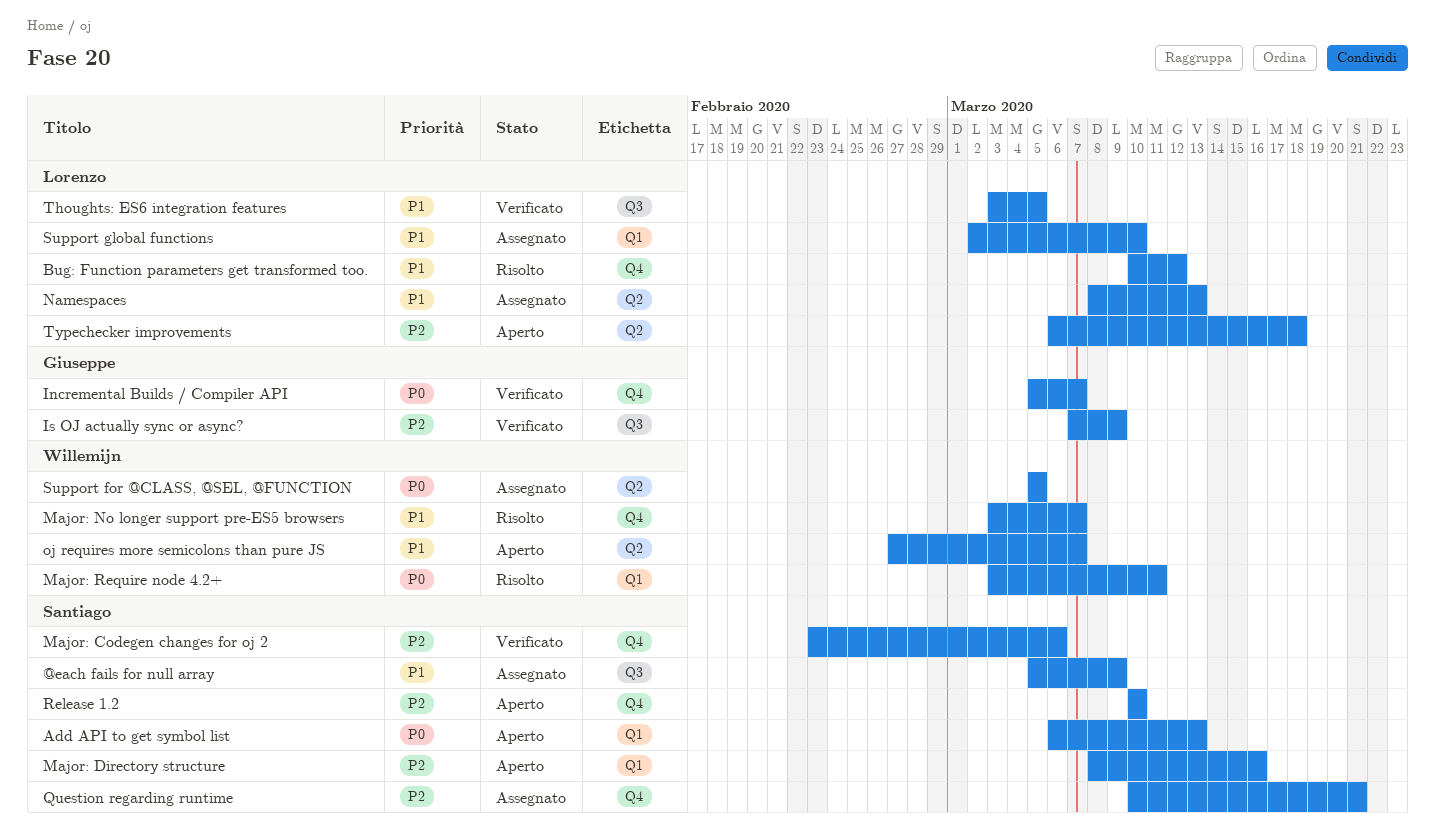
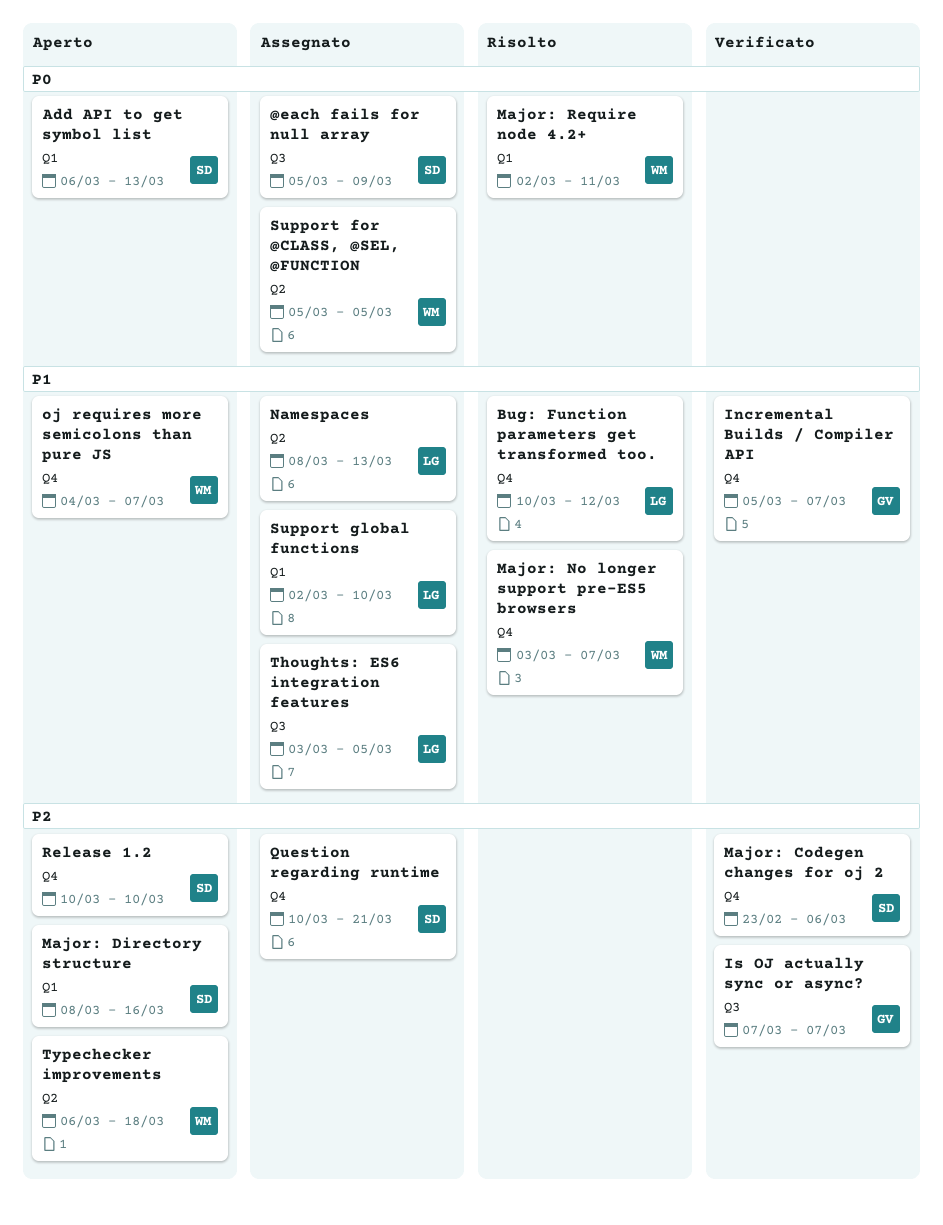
@each fails for null array, priority: P1 -> P0
Incremental Builds / Compiler API, priority: P0 -> P1
Is OJ actually sync or async?, due: Mar 9 -> Mar 7
Major: Require node 4.2+, start: Mar 3 -> Mar 2
oj requires more semicolons than pure JS, label: Q2 -> Q4
oj requires more semicolons than pure JS, start: Feb 27 -> Mar 4
Thoughts: ES6 integration features, status: Verificato -> Assegnato
Typechecker improvements, owner: Lorenzo -> Willemijn

